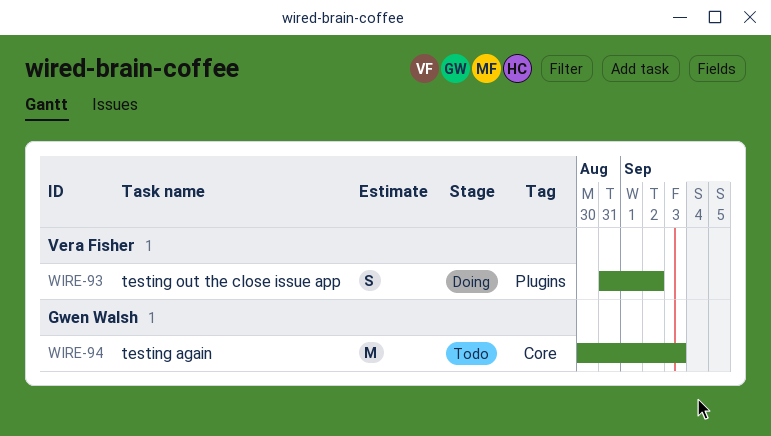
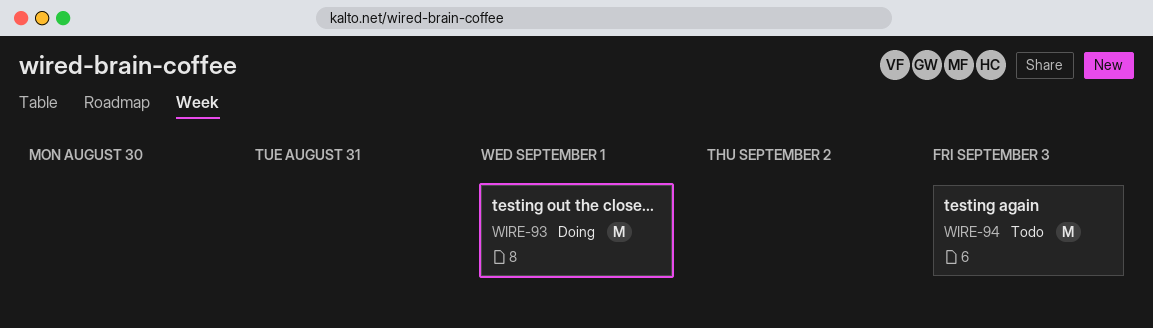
WIRE-93, estimate: S -> M
WIRE-93, due: Sep 2 -> Sep 1

